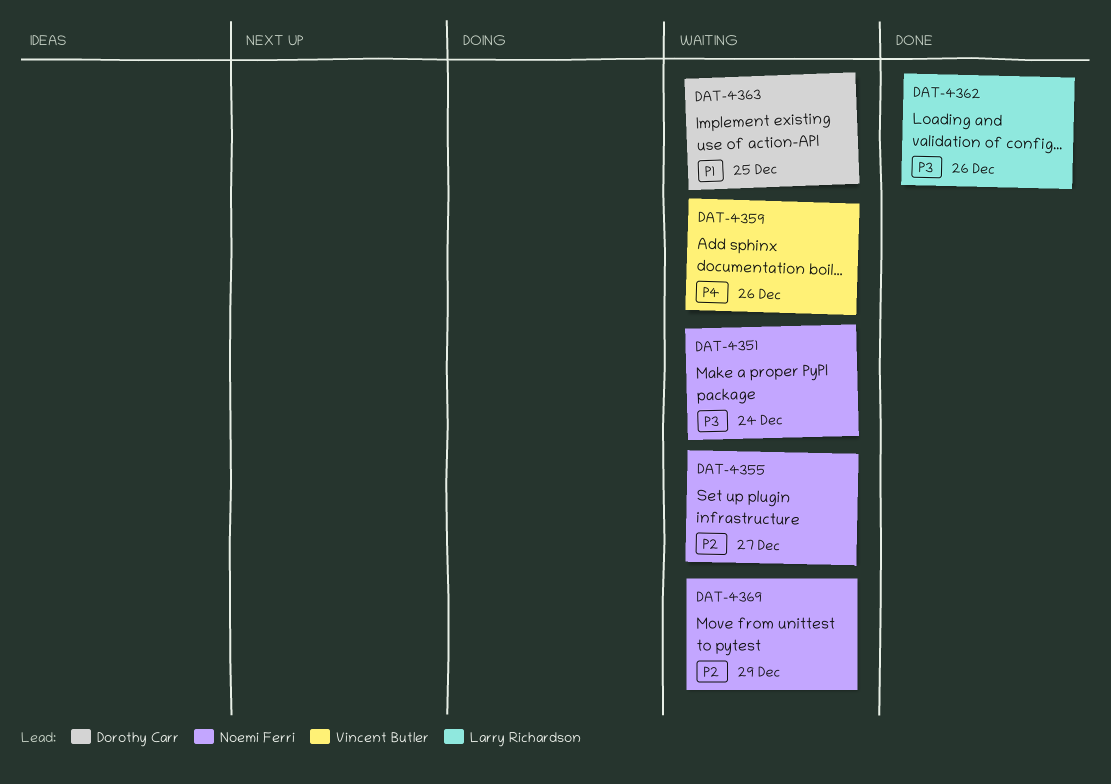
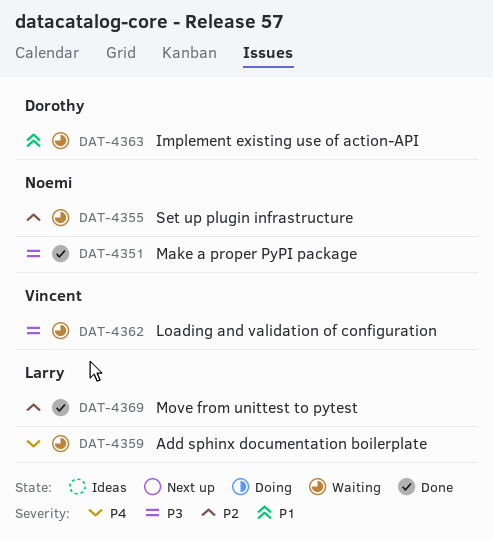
DAT-4351, status: Waiting -> Done
DAT-4359, owner: Vincent Butler -> Larry Richardson
DAT-4362, status: Done -> Waiting
DAT-4362, owner: Larry Richardson -> Vincent Butler
DAT-4369, status: Waiting -> Done
DAT-4369, owner: Noemi Ferri -> Larry Richardson

